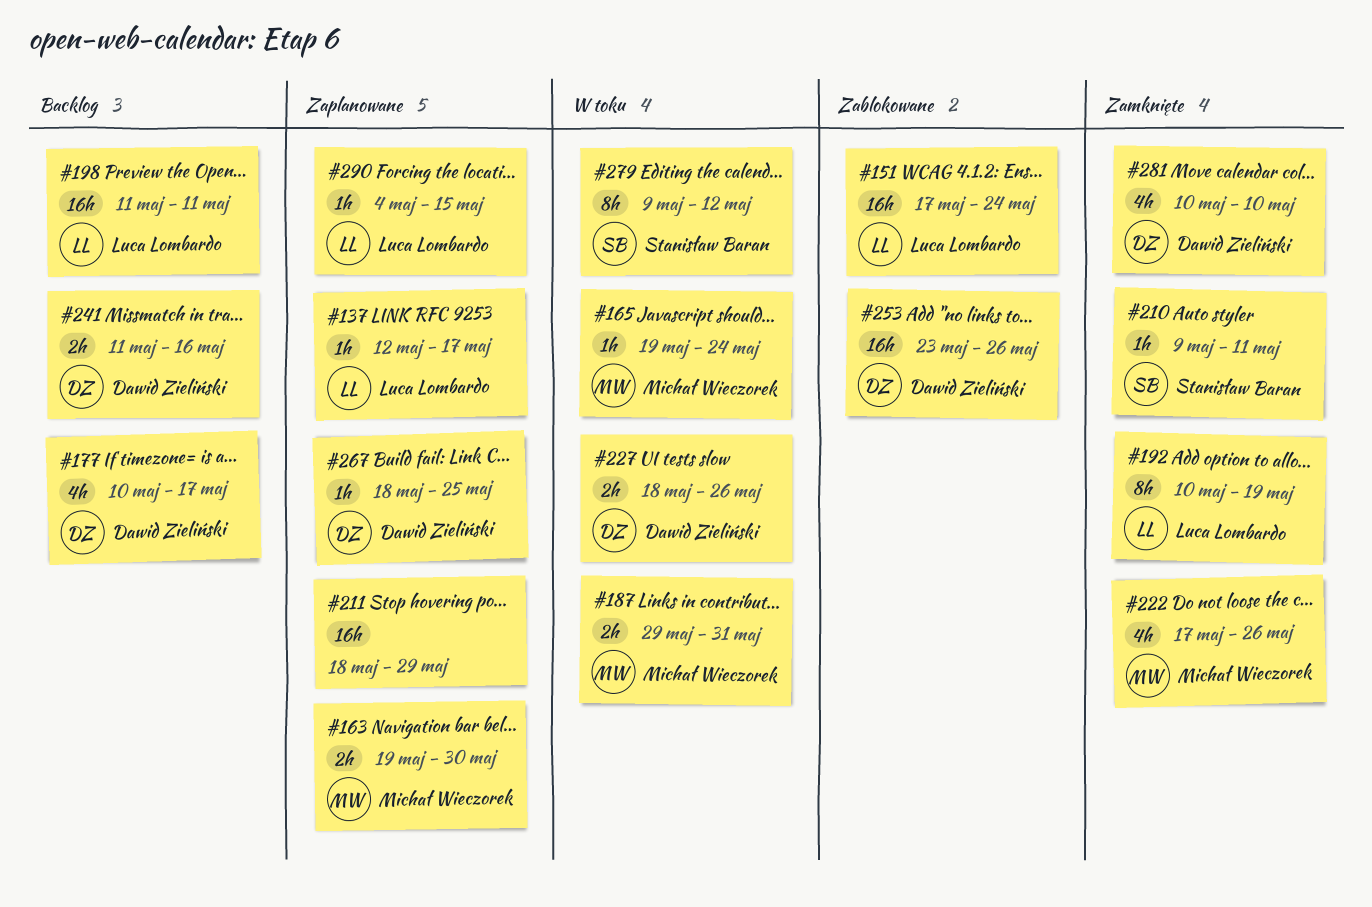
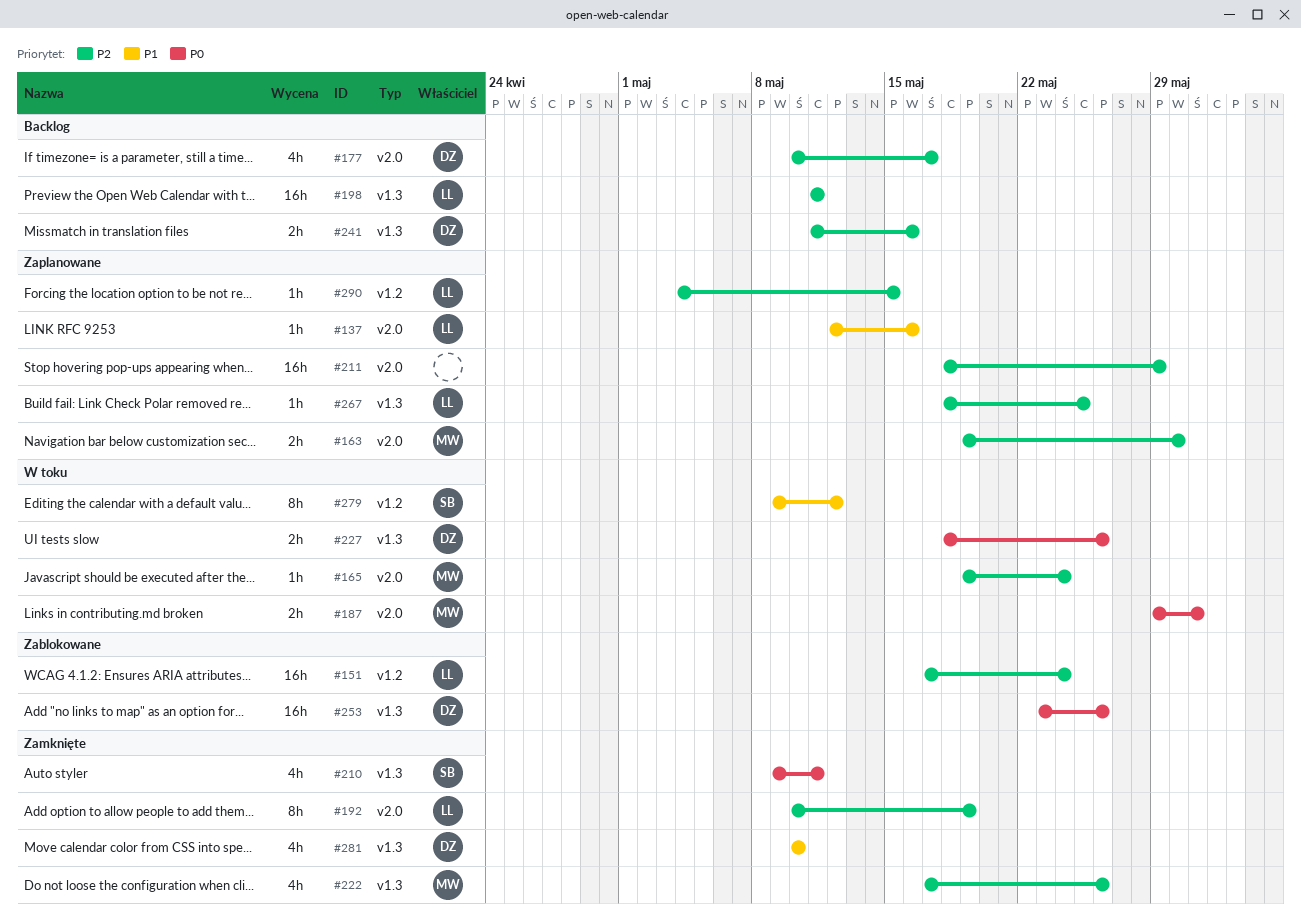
#137, due: May 17 -> May 16
#210, estimate: 1h -> 4h
#267, owner: Dawid Zieliński -> Luca Lombardo

